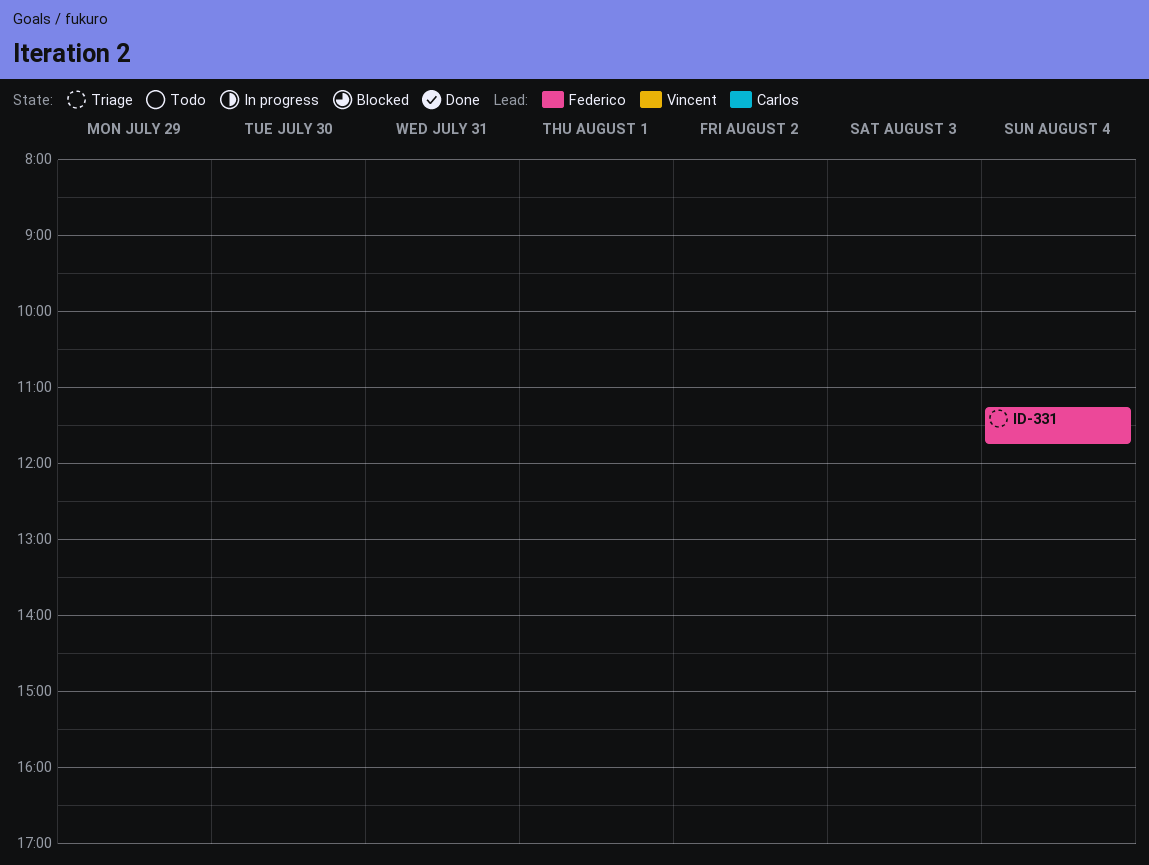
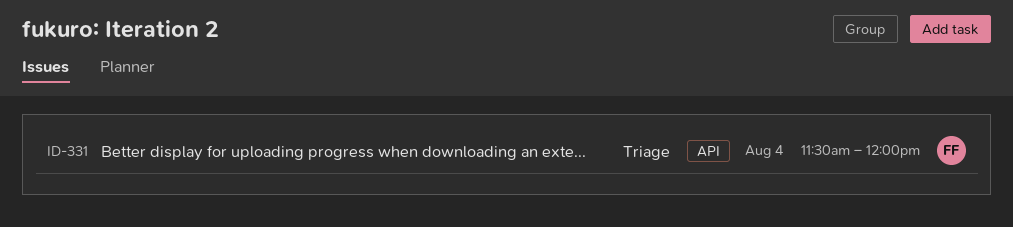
ID-331, begins: 11:15 -> 11:30
ID-331, ends: 11:45 -> 12:00

